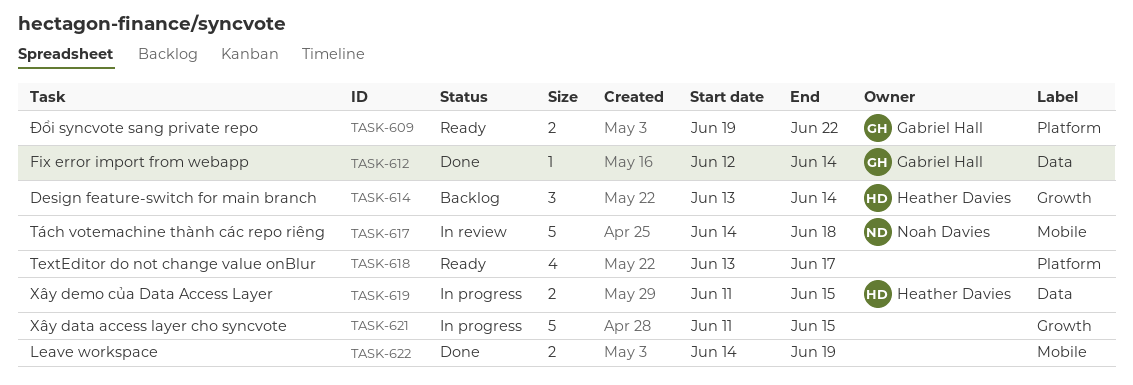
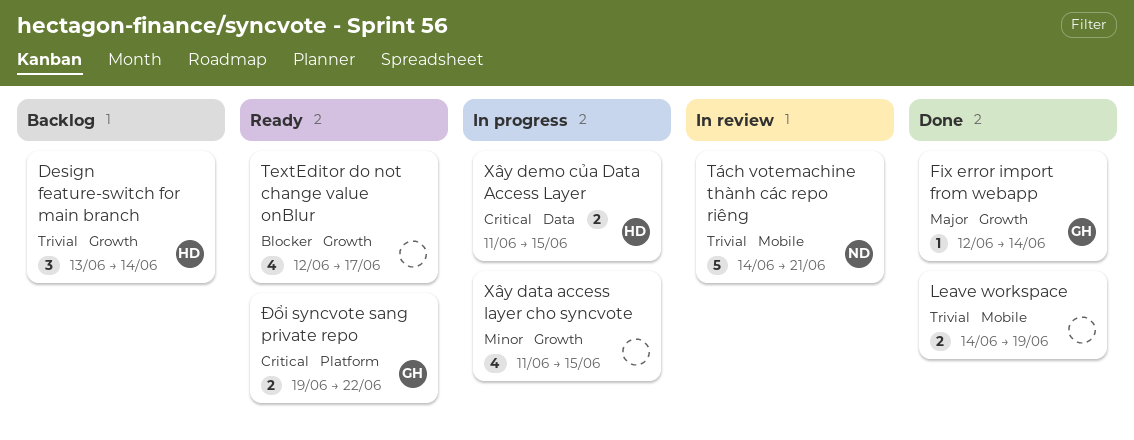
Fix error import from webapp, label: Data -> Growth
TextEditor do not change value onBlur, label: Platform -> Growth
TextEditor do not change value onBlur, start: Jun 13 -> Jun 12
Tách votemachine thành các repo riêng, due: Jun 18 -> Jun 21
Xây data access layer cho syncvote, estimate: 5 -> 4

